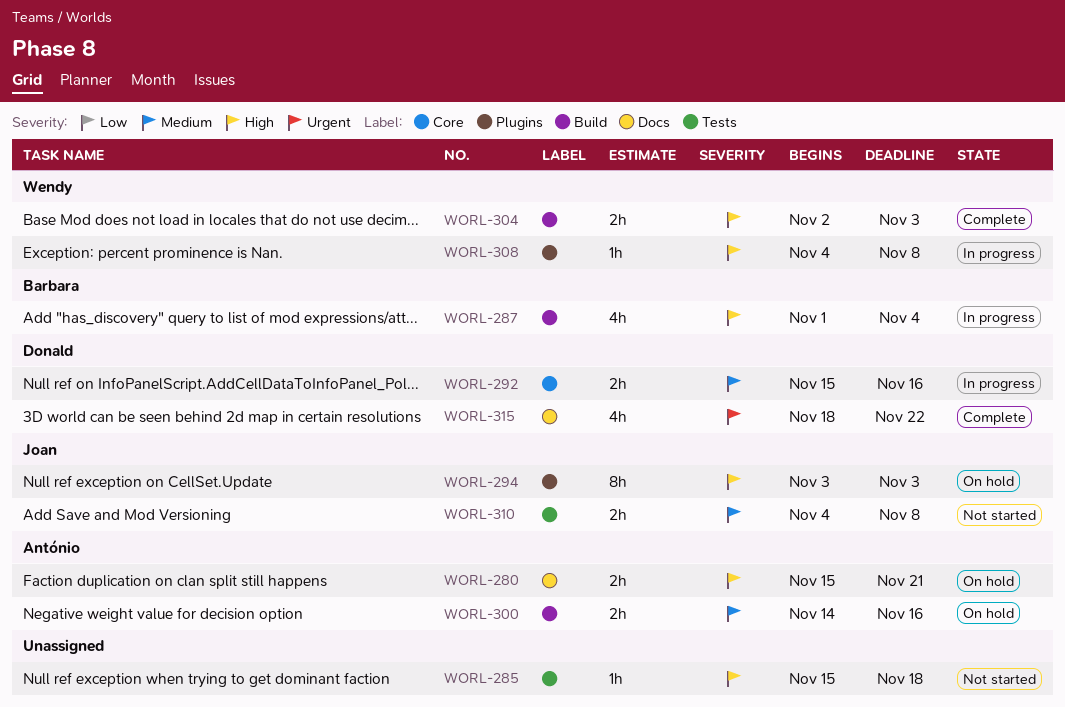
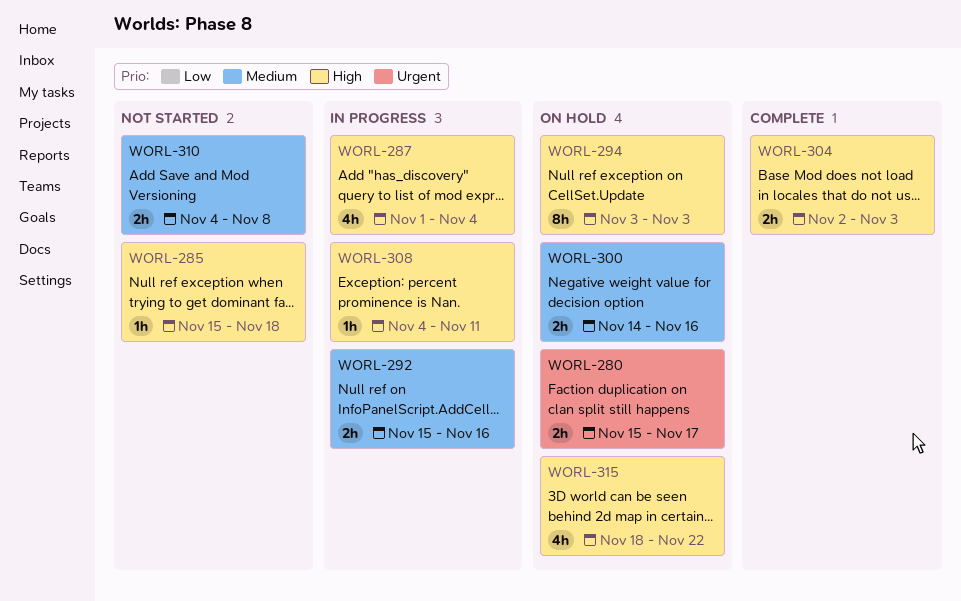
WORL-280, priority: High -> Urgent
WORL-280, due: Nov 21 -> Nov 17
WORL-308, due: Nov 8 -> Nov 11
WORL-315, status: Complete -> On hold
WORL-315, priority: Urgent -> High

